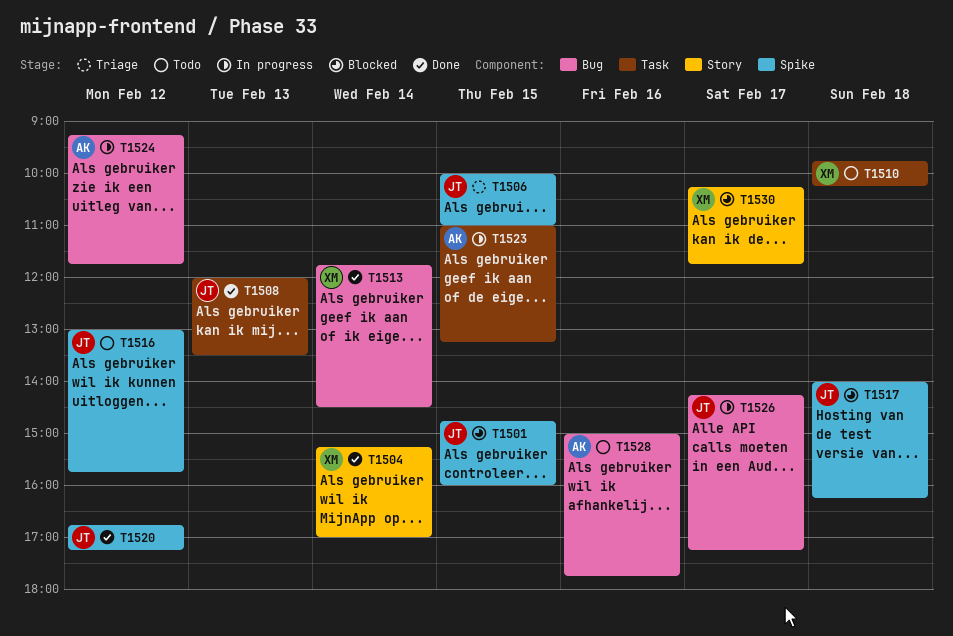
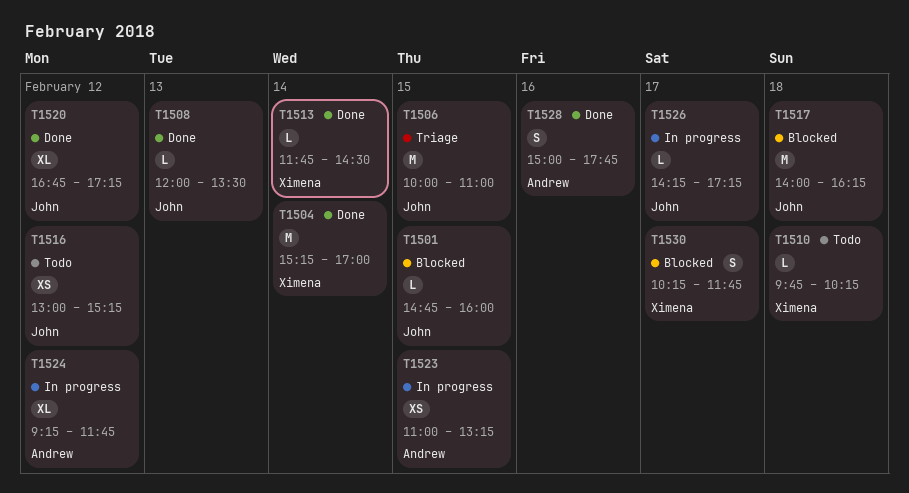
T1516, ends: 15:45 -> 15:15
T1528, status: Todo -> Done

